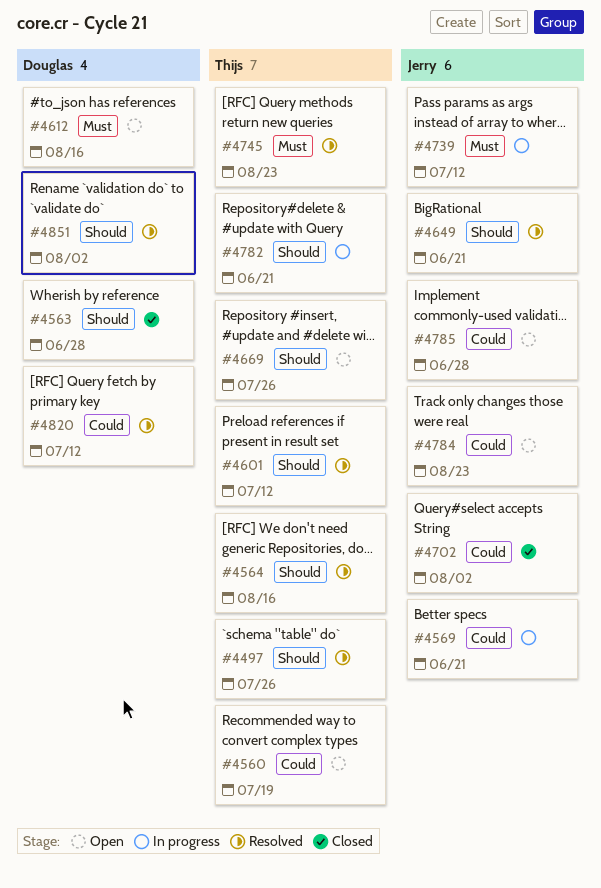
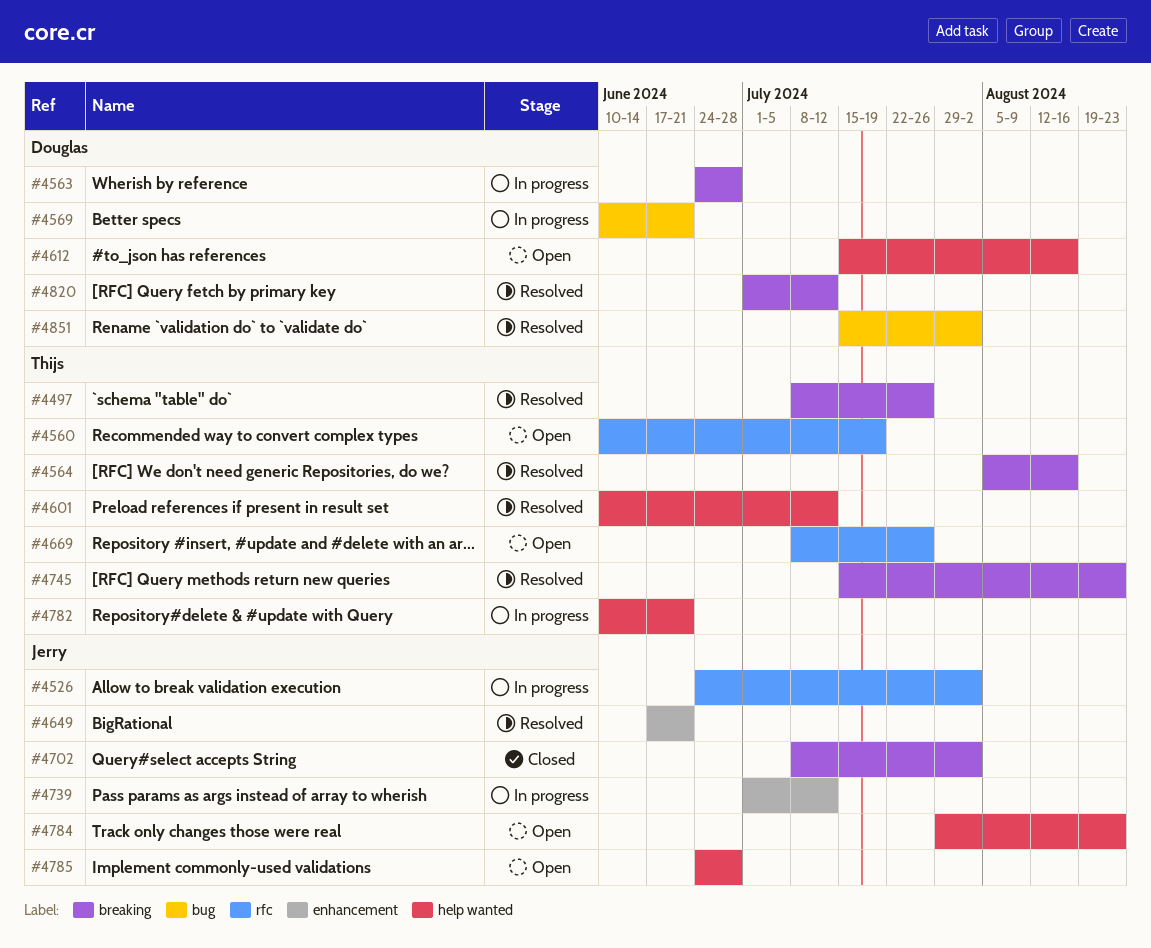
#4526: none -> present
#4563, status: Closed -> In progress
#4569, owner: Jerry -> Douglas

